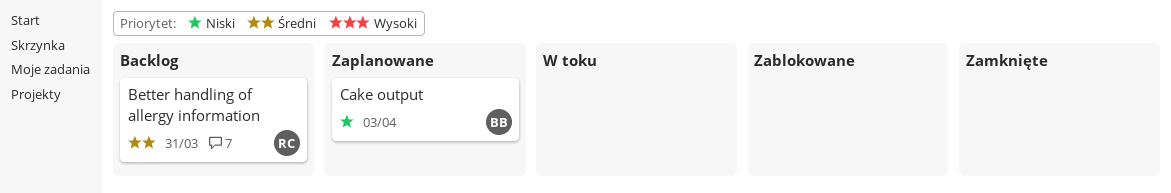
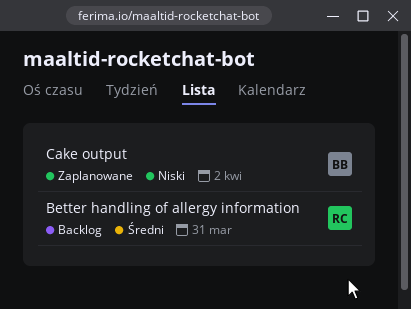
Cake output, due: Apr 3 -> Apr 2

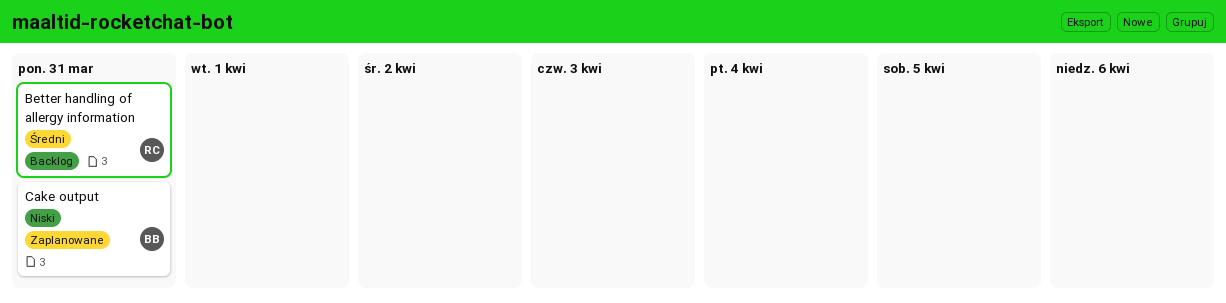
Cake output, due: Apr 2 -> Mar 31

